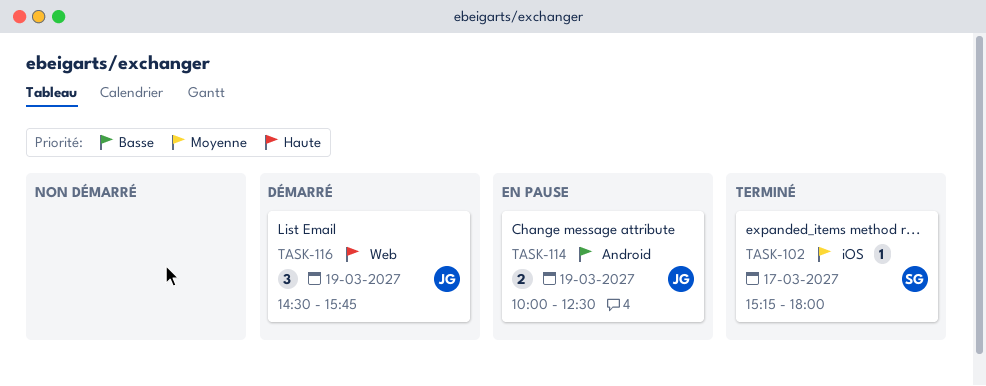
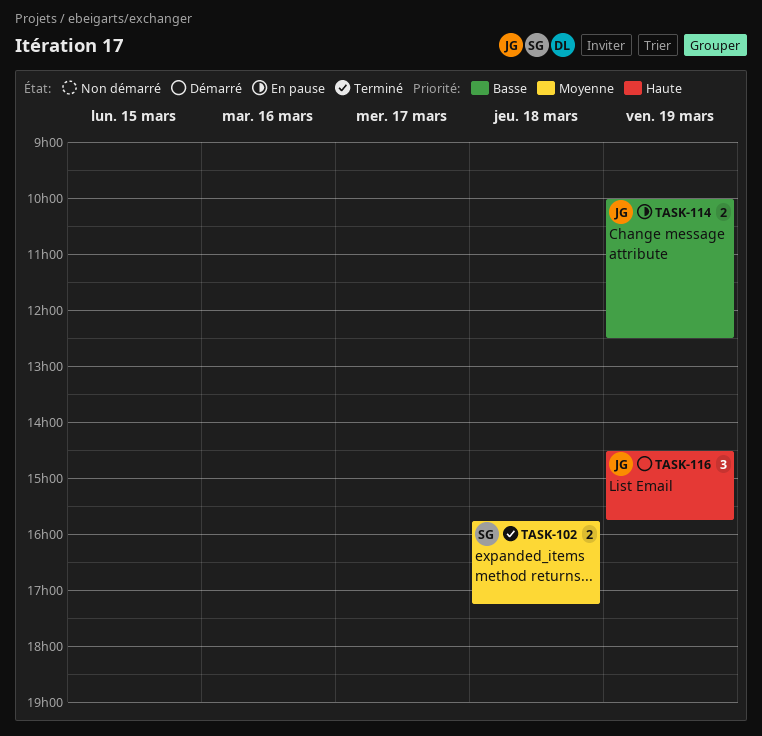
TASK-102, estimate: 1 -> 2
TASK-102, day: Mar 17 -> Mar 18
TASK-102, begins: 15:15 -> 15:45
TASK-102, ends: 18:00 -> 17:15

